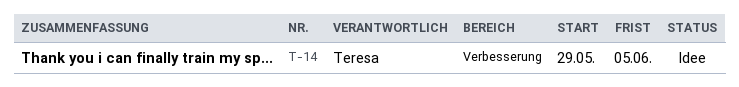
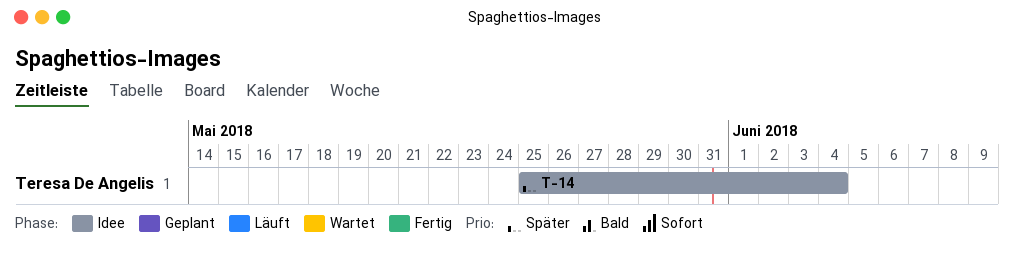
T-14, start: May 29 -> May 25
T-14, due: Jun 5 -> Jun 4

